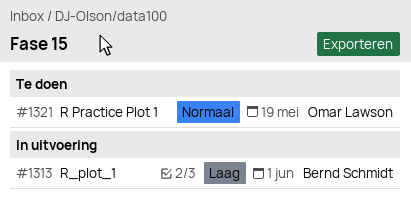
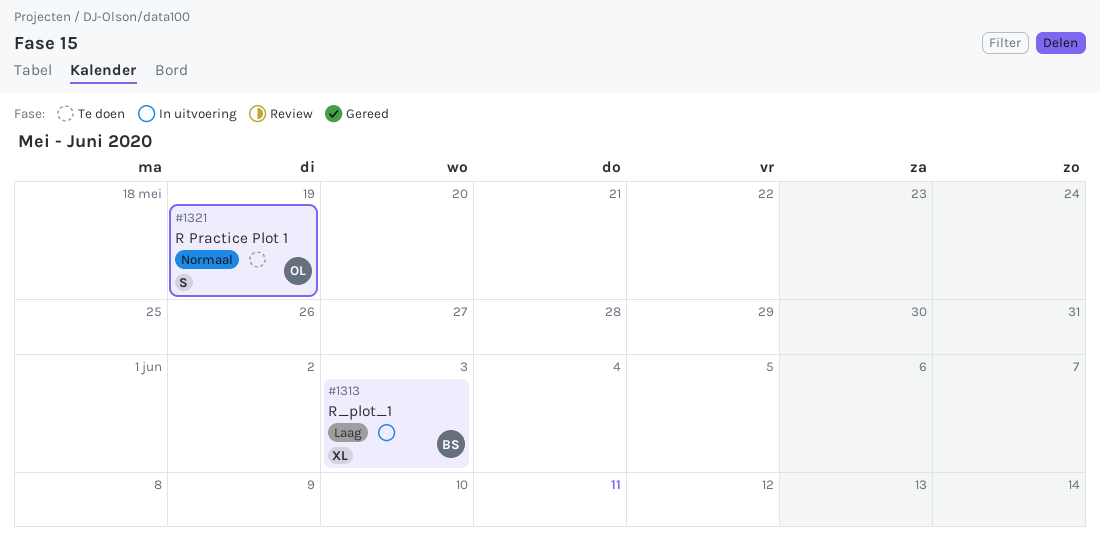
#1313, due: Jun 1 -> Jun 3

